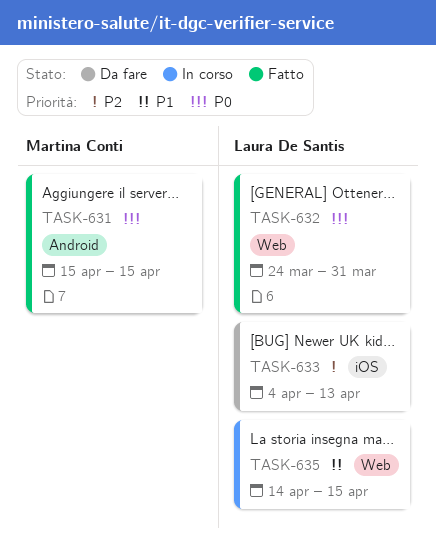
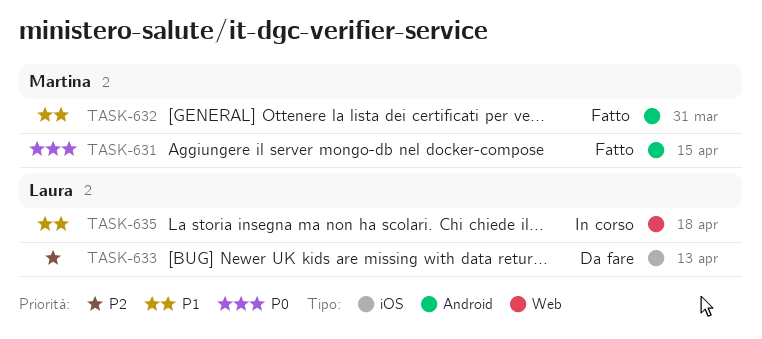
TASK-632, owner: Laura De Santis -> Martina Conti
TASK-632, priority: P0 -> P1
TASK-632, label: Web -> Android
TASK-635, due: Apr 15 -> Apr 18

